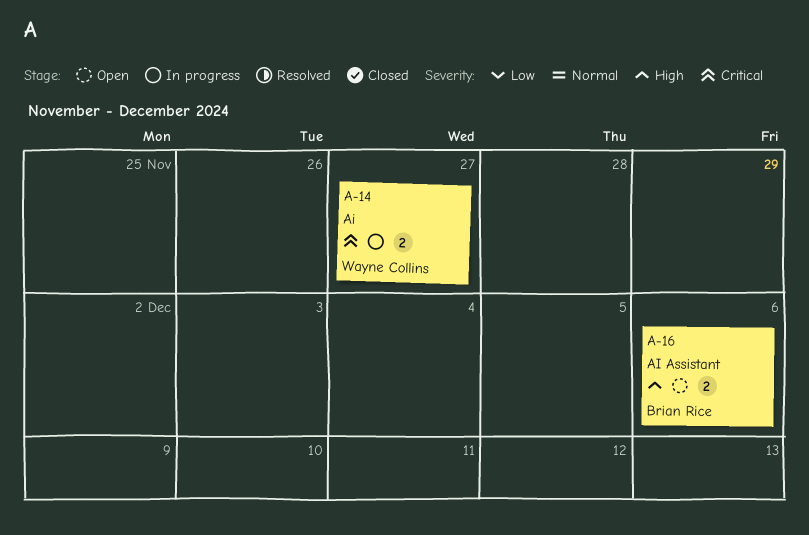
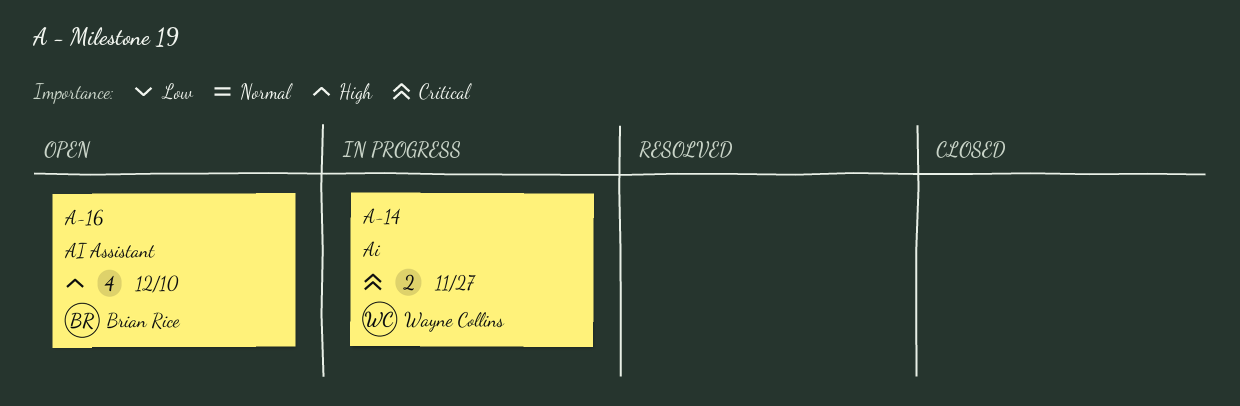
A-16, estimate: 2 -> 4
A-16, due: Dec 6 -> Dec 10

